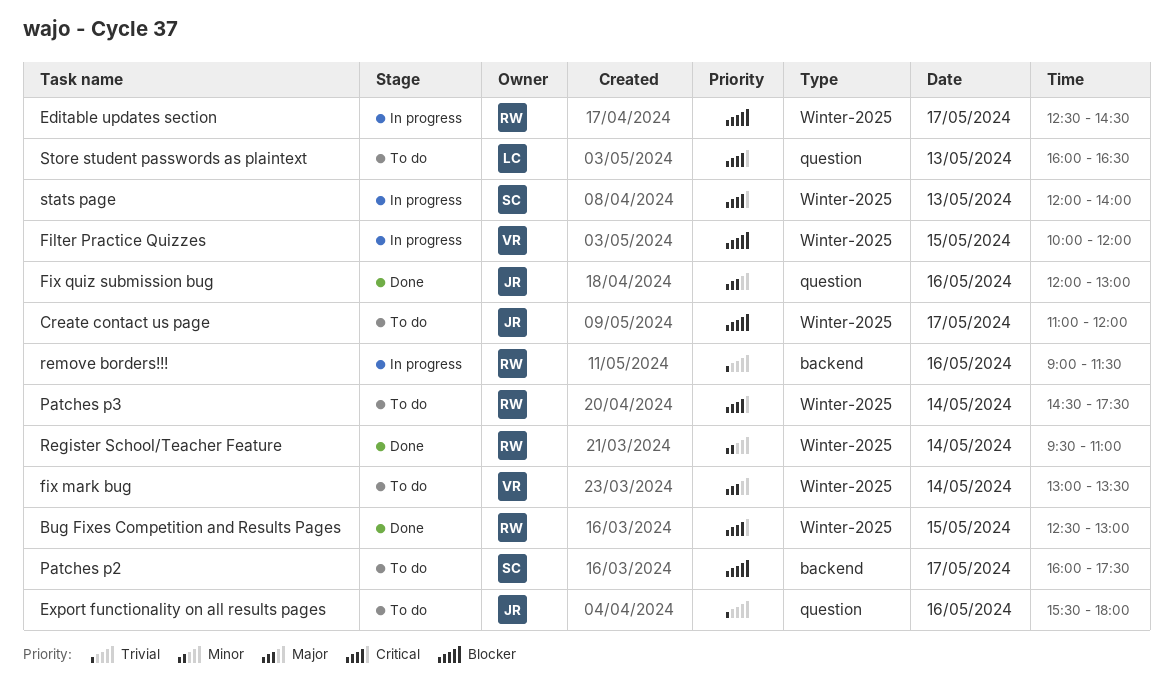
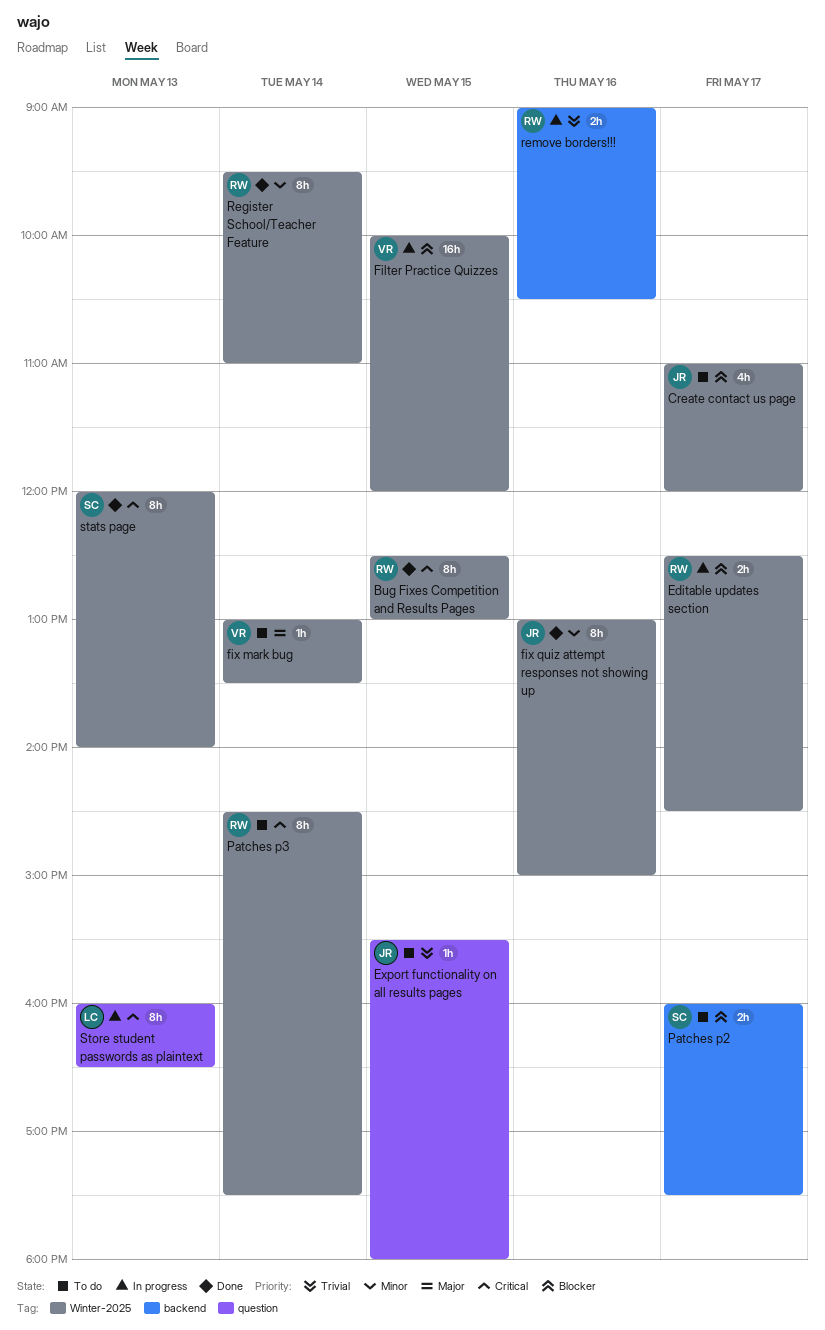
Export functionality on all results pages, day: May 16 -> May 15
fix quiz attempt responses not showing up: none -> present
Fix quiz submission bug: present -> none
remove borders!!!, ends: 11:30 -> 10:30
stats page, status: In progress -> Done
Store student passwords as plaintext, status: To do -> In progress

